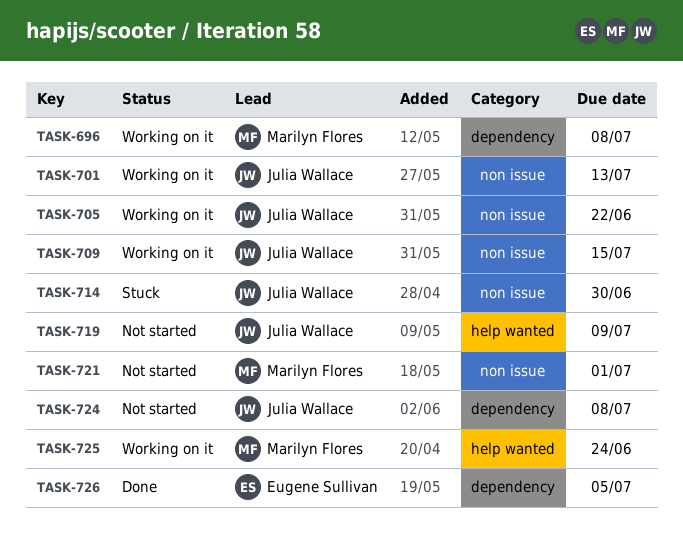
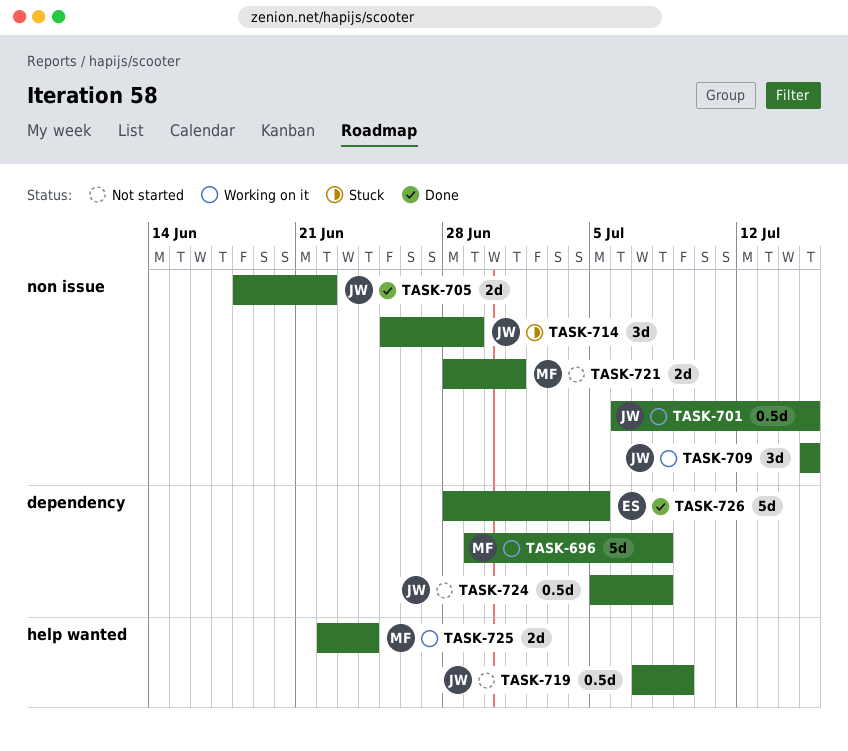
TASK-701, due: Jul 13 -> Jul 15
TASK-705, status: Working on it -> Done
TASK-714, due: Jun 30 -> Jun 29

